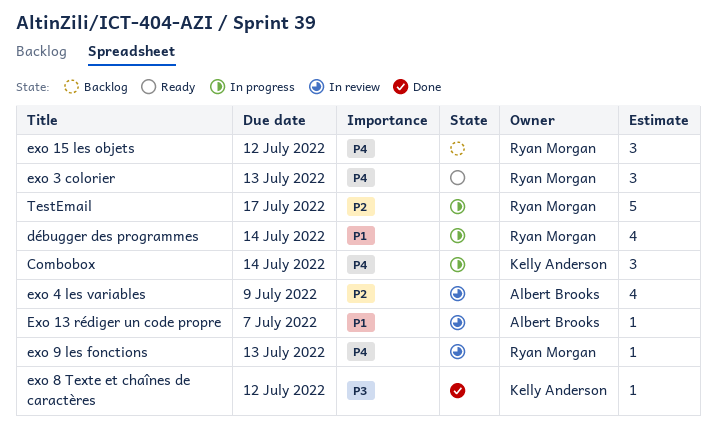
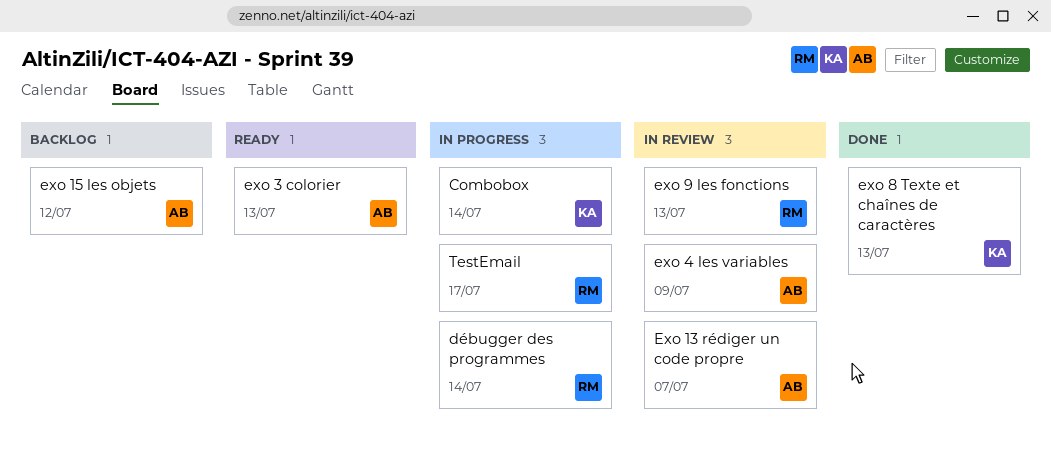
exo 15 les objets, owner: Ryan Morgan -> Albert Brooks
exo 3 colorier, owner: Ryan Morgan -> Albert Brooks
exo 8 Texte et chaînes de caractères, due: Jul 12 -> Jul 13

